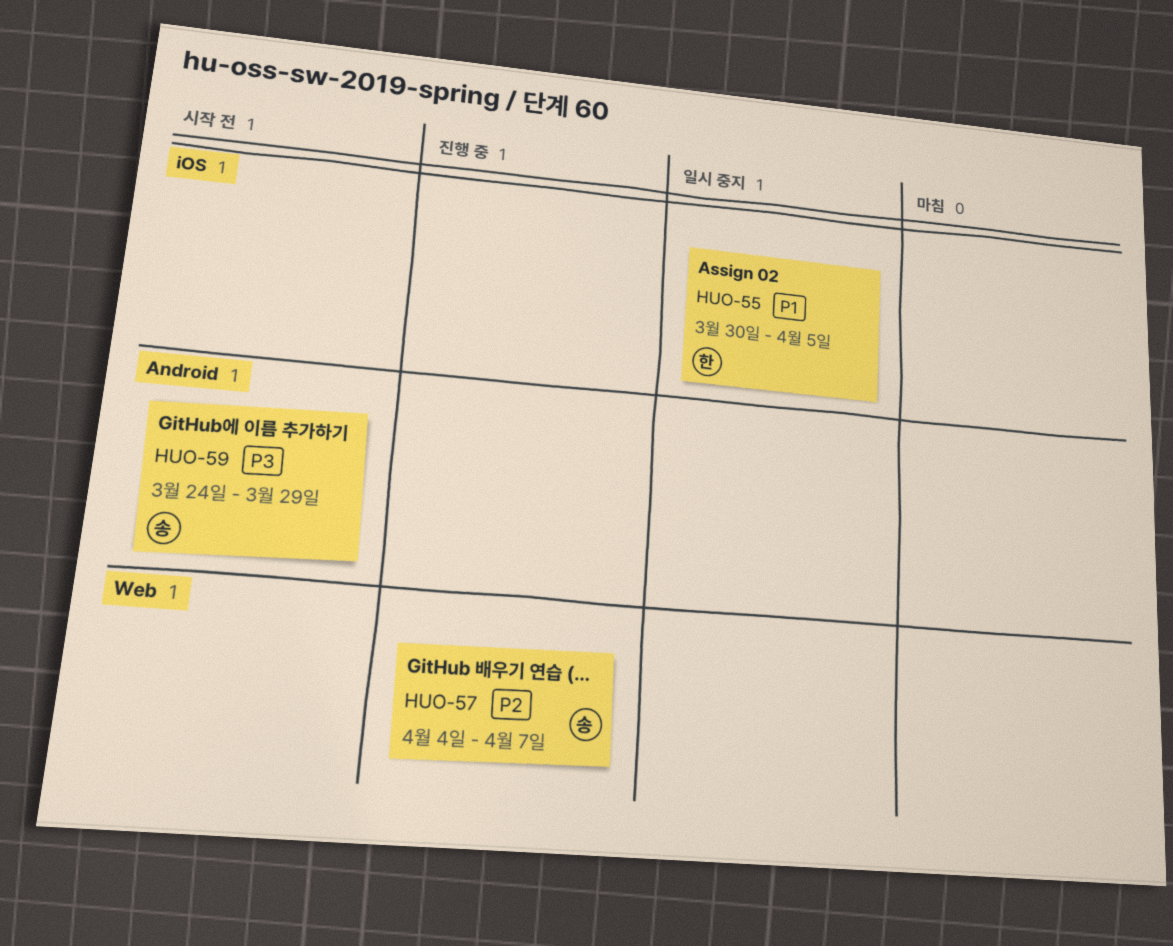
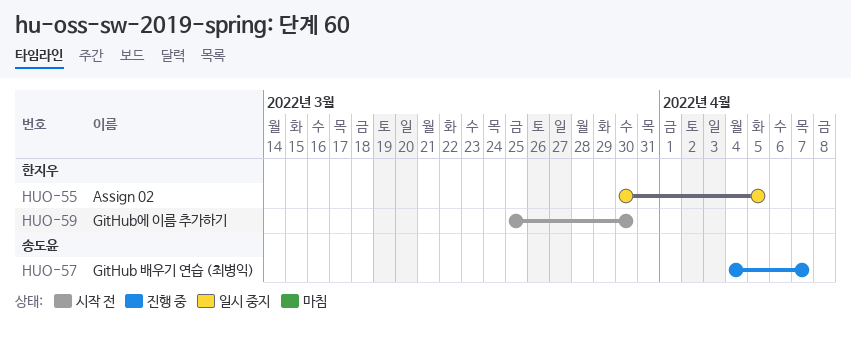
HUO-59, owner: 송도윤 -> 한지우
HUO-59, start: Mar 24 -> Mar 25
HUO-59, due: Mar 29 -> Mar 30

